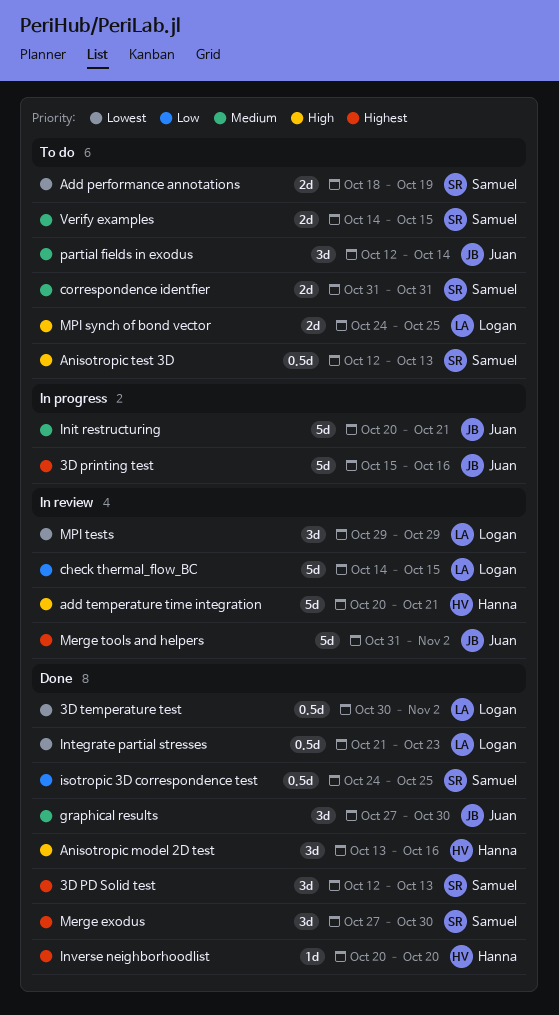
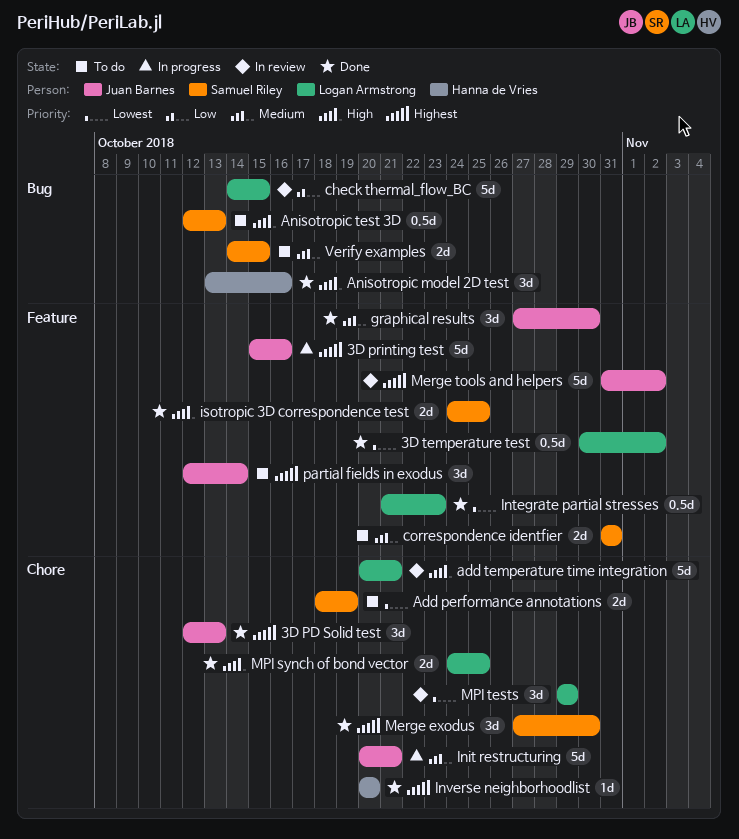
3D PD Solid test, owner: Samuel Riley -> Juan Barnes
add temperature time integration, owner: Hanna de Vries -> Logan Armstrong
isotropic 3D correspondence test, priority: Low -> High
isotropic 3D correspondence test, estimate: 0.5d -> 2d
MPI synch of bond vector, status: To do -> Done
partial fields in exodus, priority: Medium -> Highest

